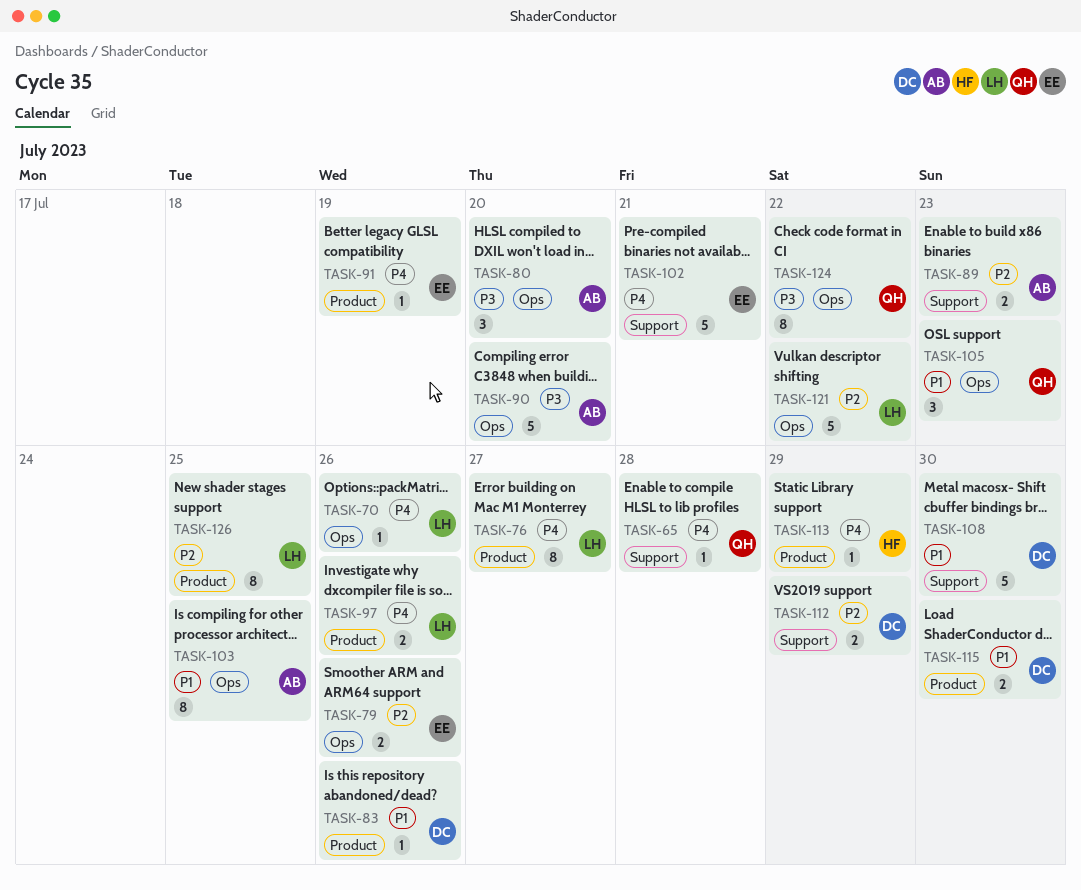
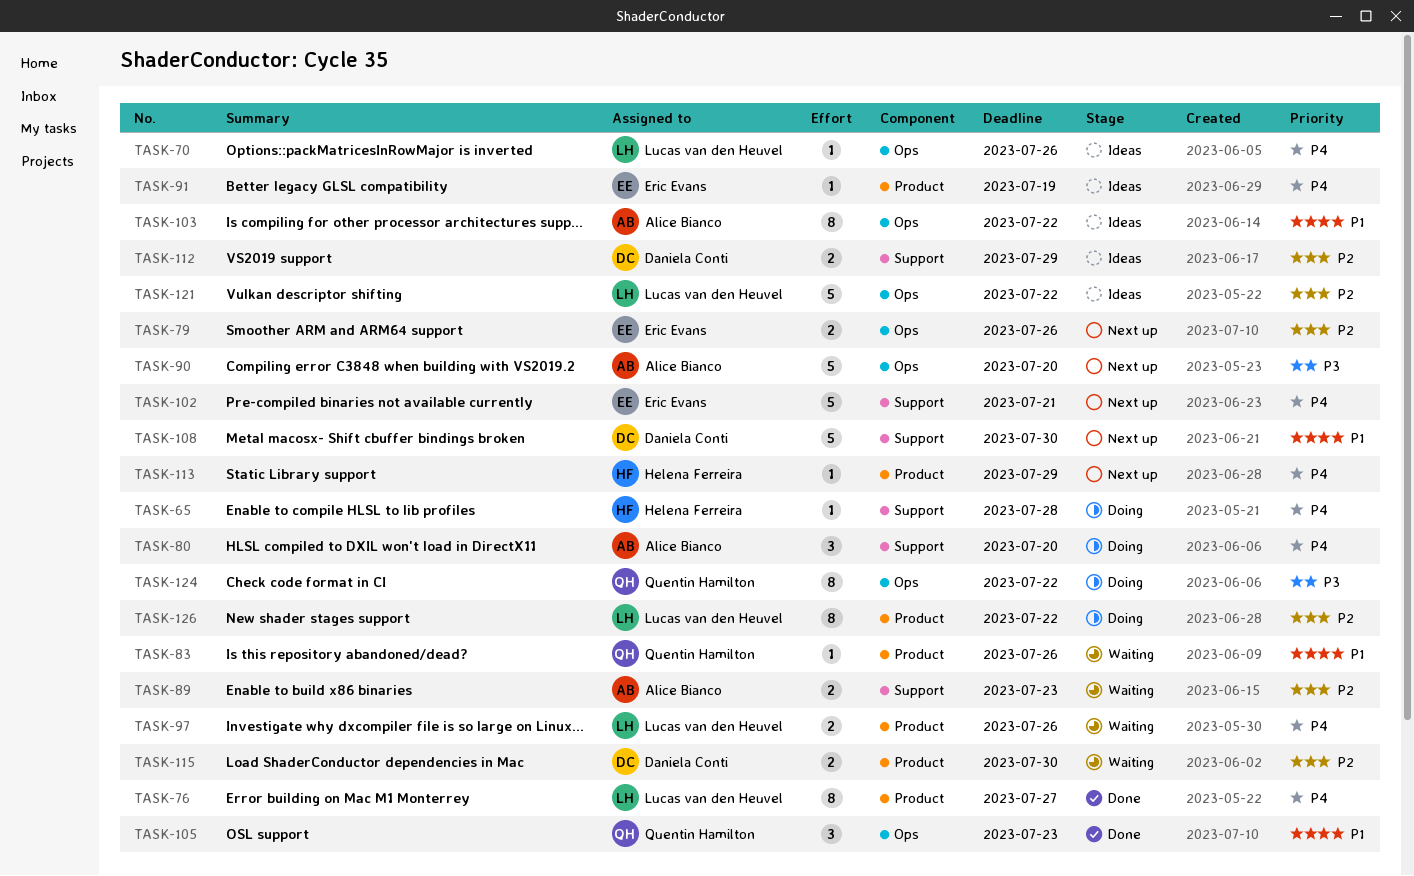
TASK-65, owner: Quentin Hamilton -> Helena Ferreira
TASK-80, priority: P3 -> P4
TASK-80, label: Ops -> Support
TASK-83, owner: Daniela Conti -> Quentin Hamilton
TASK-103, due: Jul 25 -> Jul 22
TASK-115, priority: P1 -> P2
TASK-126, due: Jul 25 -> Jul 22

